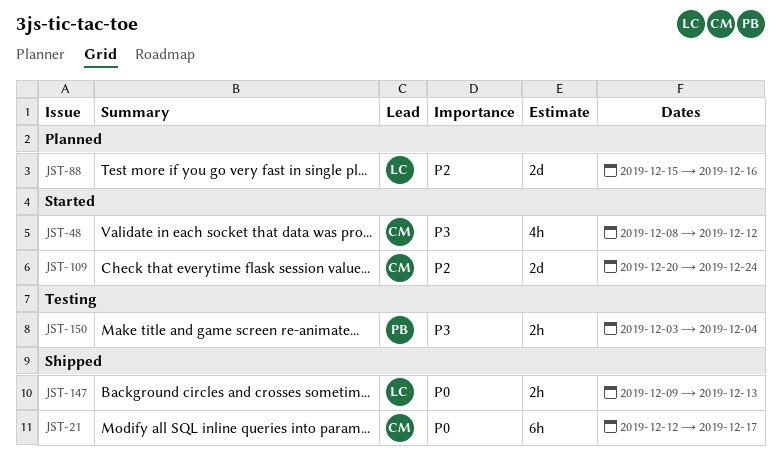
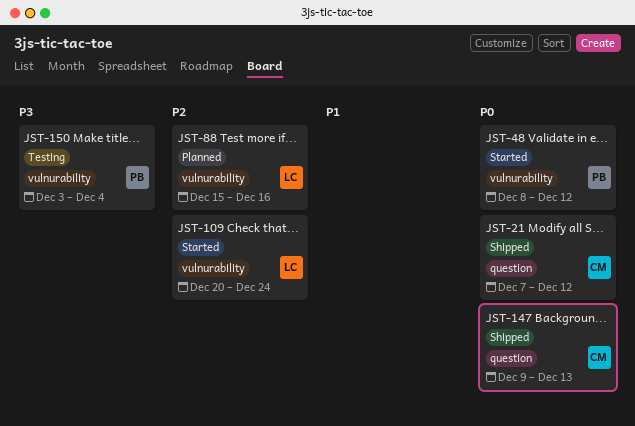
JST-21, start: Dec 12 -> Dec 7
JST-21, due: Dec 17 -> Dec 12
JST-48, owner: CM -> PB
JST-48, priority: P3 -> P0
JST-109, owner: CM -> LC
JST-147, owner: LC -> CM

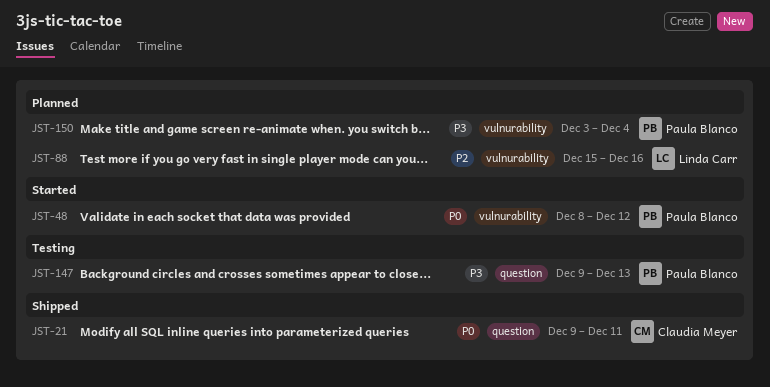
JST-21, start: Dec 7 -> Dec 9
JST-21, due: Dec 12 -> Dec 11
JST-109: present -> none
JST-147, status: Shipped -> Testing
JST-147, owner: Claudia Meyer -> Paula Blanco
JST-147, priority: P0 -> P3
JST-150, status: Testing -> Planned

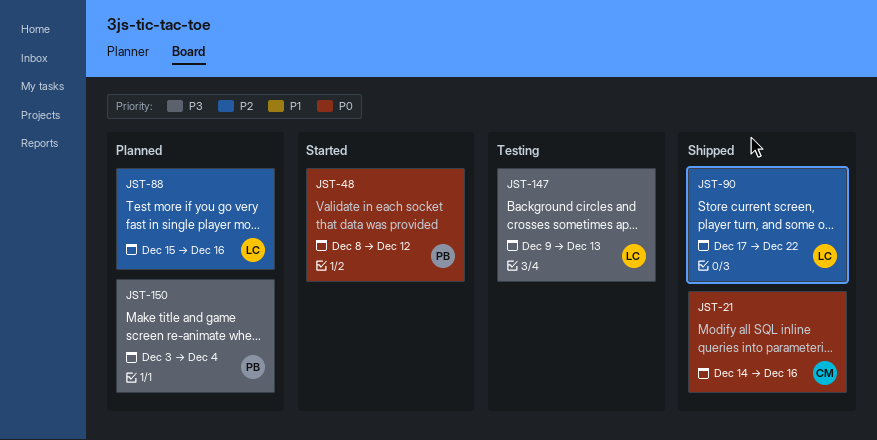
JST-21, start: Dec 9 -> Dec 14
JST-21, due: Dec 11 -> Dec 16
JST-90: none -> present
JST-147, owner: Paula Blanco -> Linda Carr

